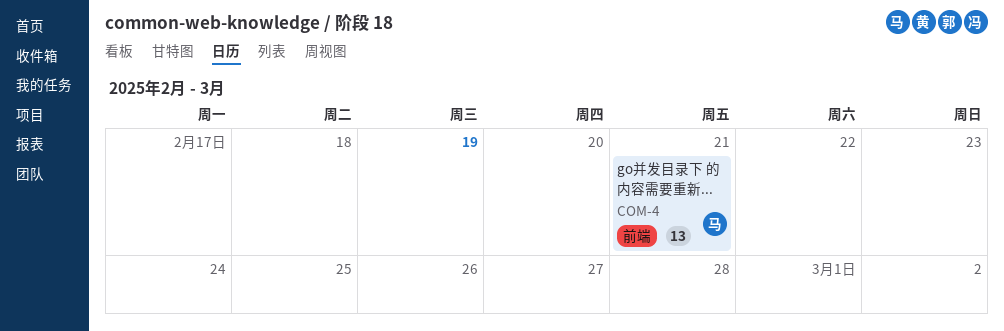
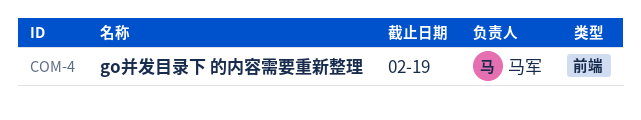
COM-4, due: Feb 21 -> Feb 19

